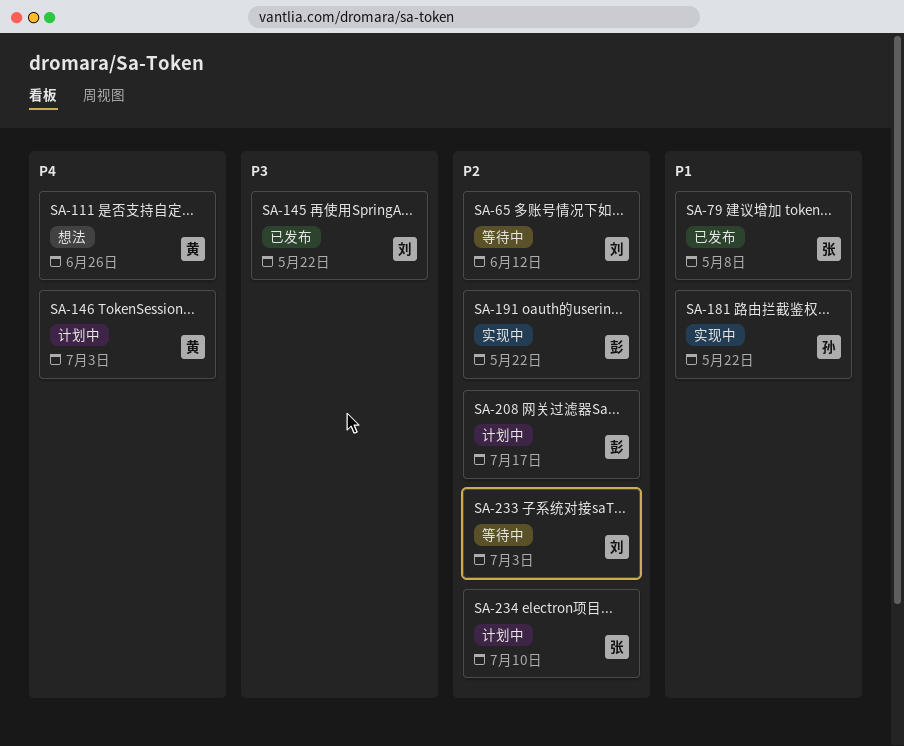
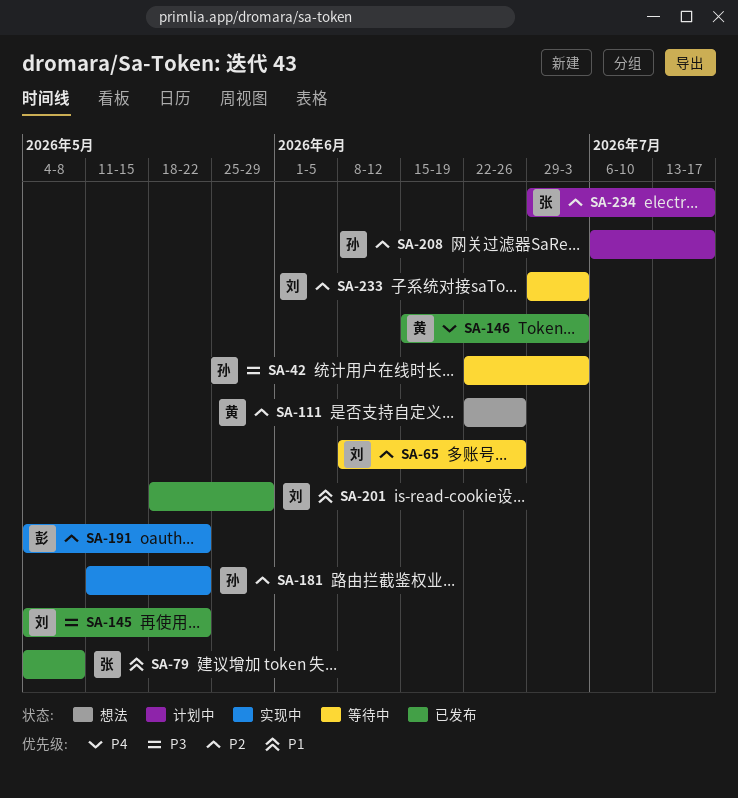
SA-42: none -> present
SA-65, due: Jun 12 -> Jun 26
SA-111, priority: P4 -> P2
SA-146, status: 计划中 -> 已发布
SA-181, priority: P1 -> P2
SA-201: none -> present
SA-208, owner: 彭 -> 孙
SA-234, due: Jul 10 -> Jul 17

